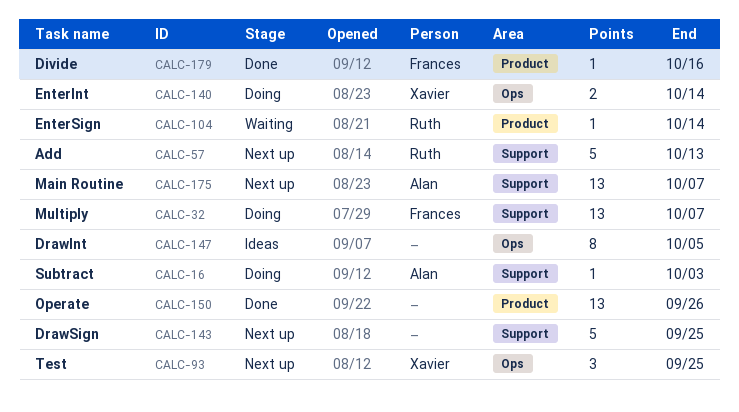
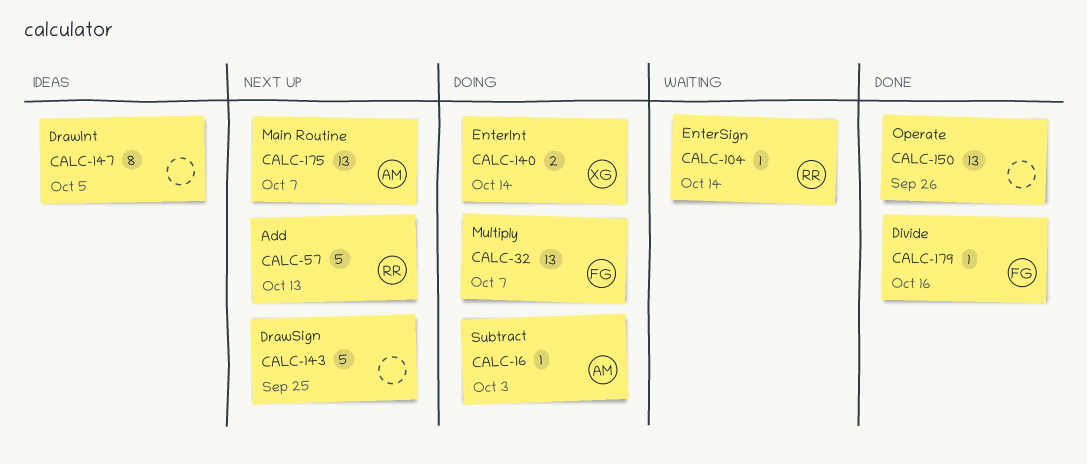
CALC-93: present -> none

